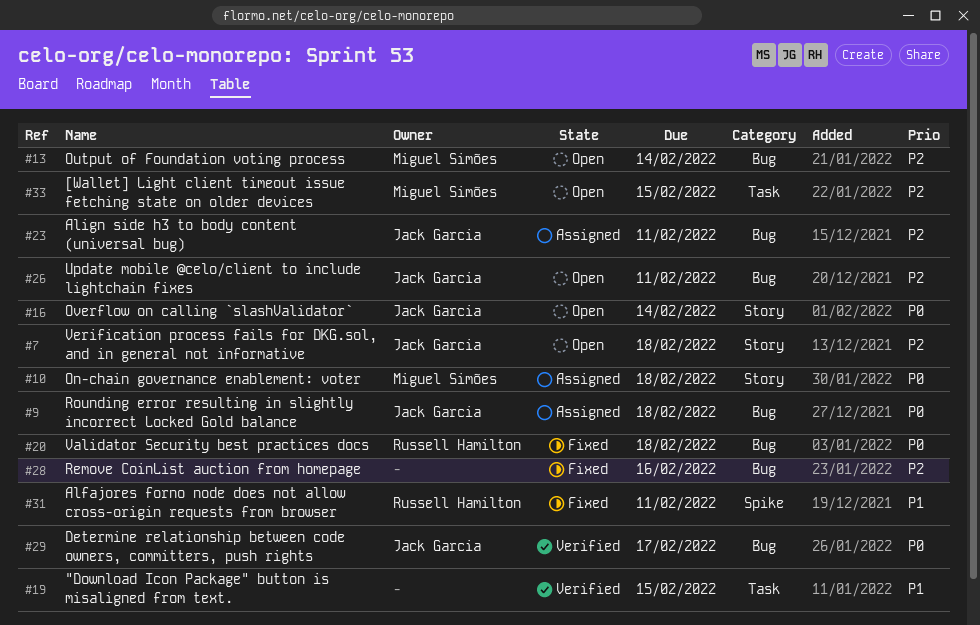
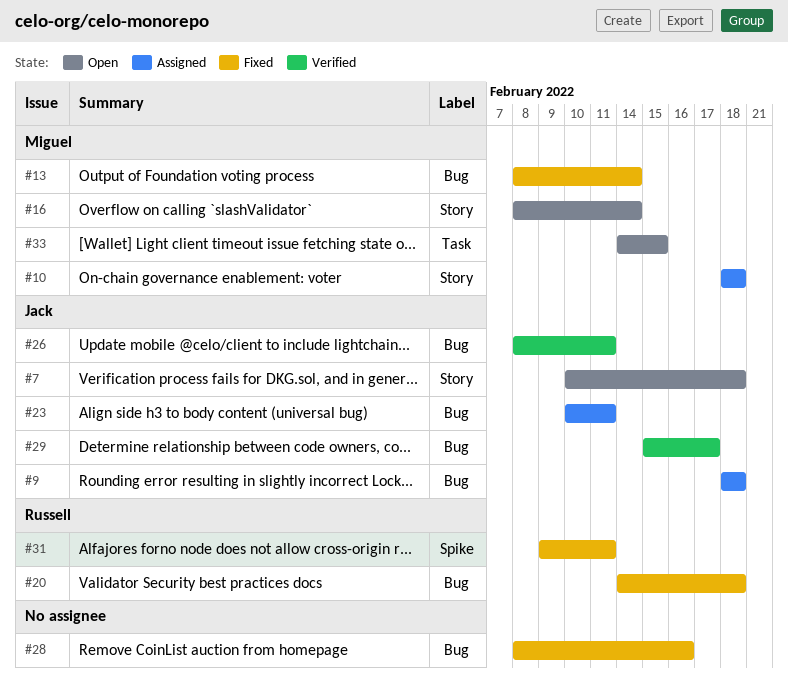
#13, status: Open -> Fixed
#16, owner: Jack Garcia -> Miguel Simões
#19: present -> none
#26, status: Open -> Verified

